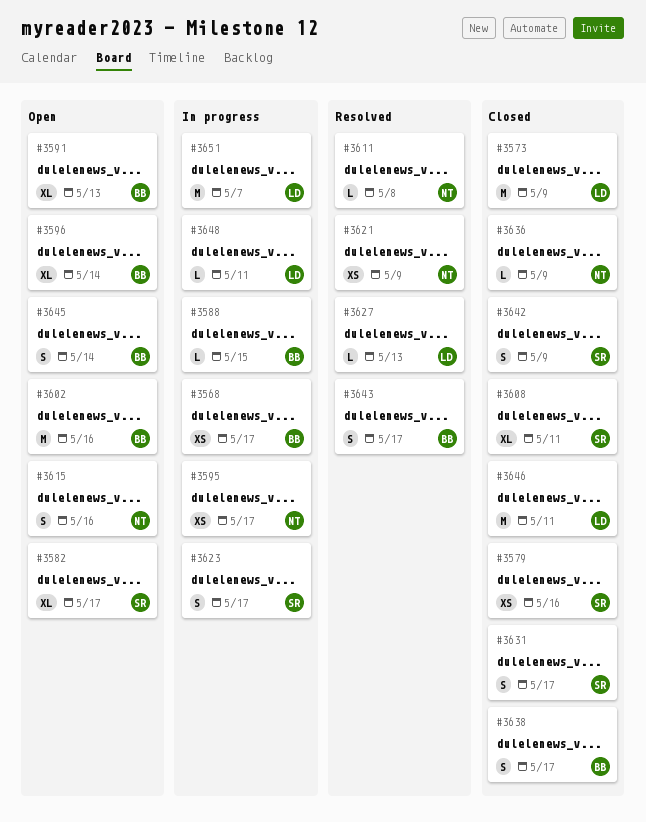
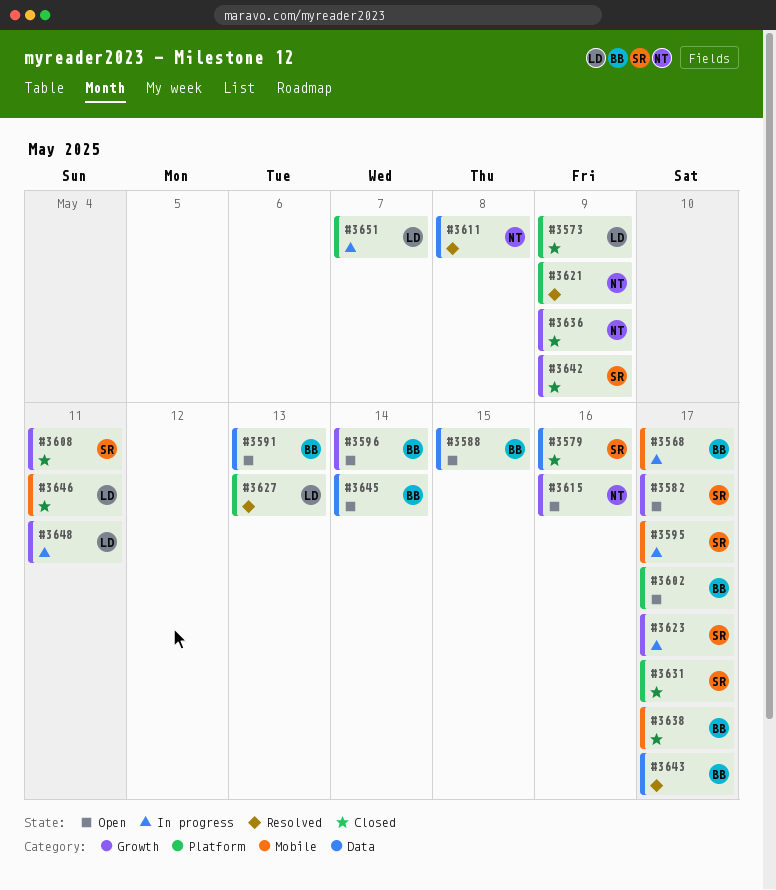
#3588, status: In progress -> Open
#3595, owner: NT -> SR
#3602, due: May 16 -> May 17

